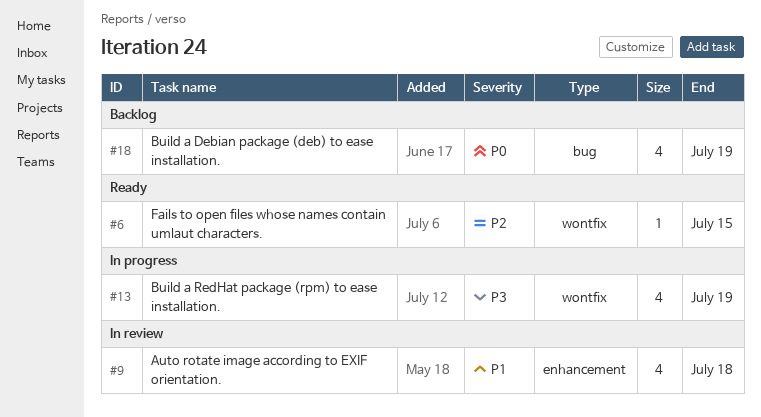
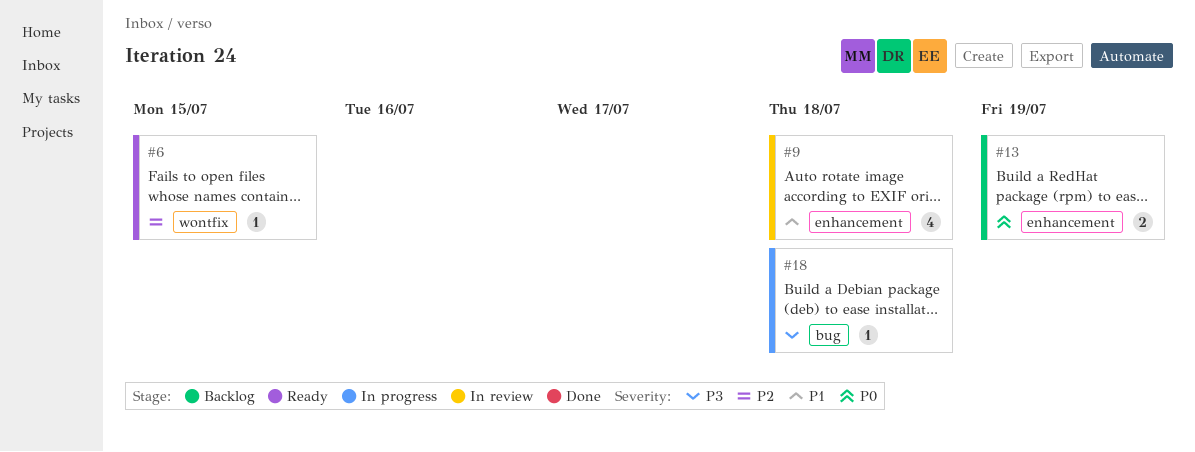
#13, status: In progress -> Backlog
#13, priority: P3 -> P0
#13, label: wontfix -> enhancement
#13, estimate: 4 -> 2
#18, status: Backlog -> In progress
#18, priority: P0 -> P3
#18, estimate: 4 -> 1
#18, due: Jul 19 -> Jul 18

